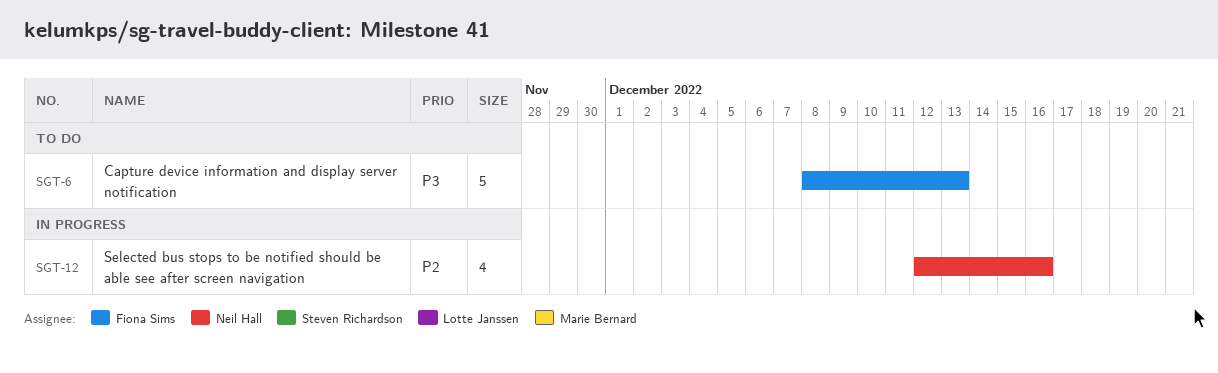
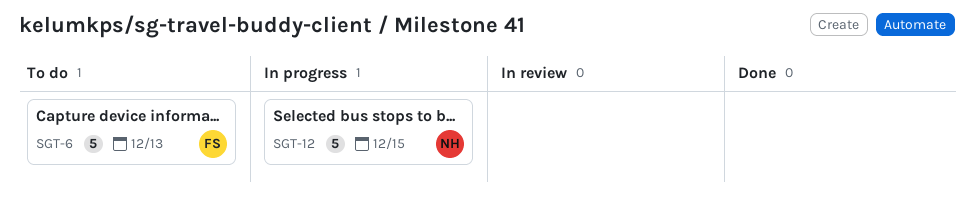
SGT-12, estimate: 4 -> 5
SGT-12, due: Dec 16 -> Dec 15

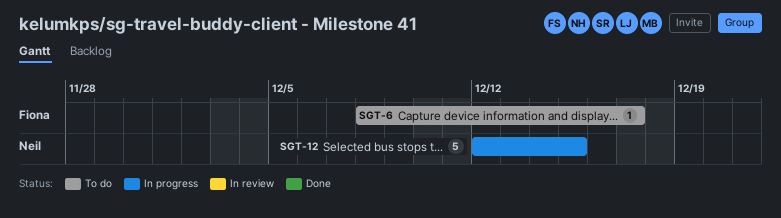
SGT-6, estimate: 5 -> 1
SGT-6, due: Dec 13 -> Dec 17

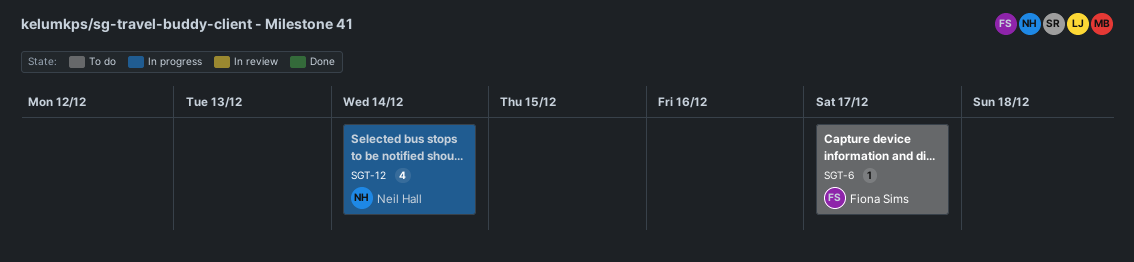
SGT-12, estimate: 5 -> 4
SGT-12, due: Dec 15 -> Dec 14

